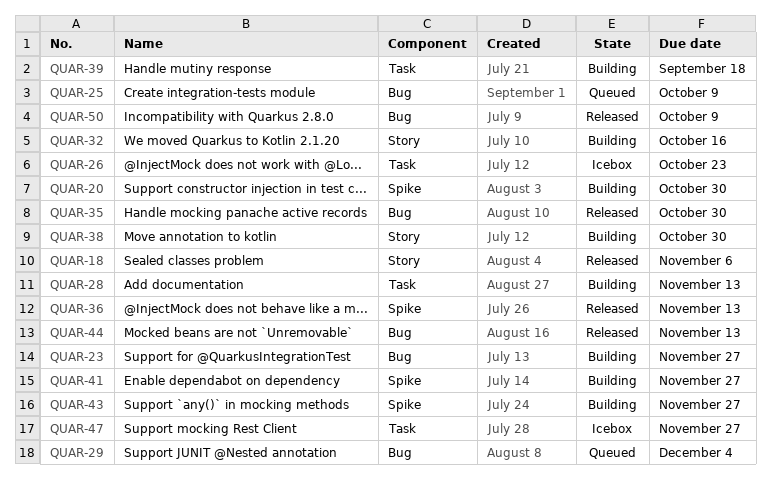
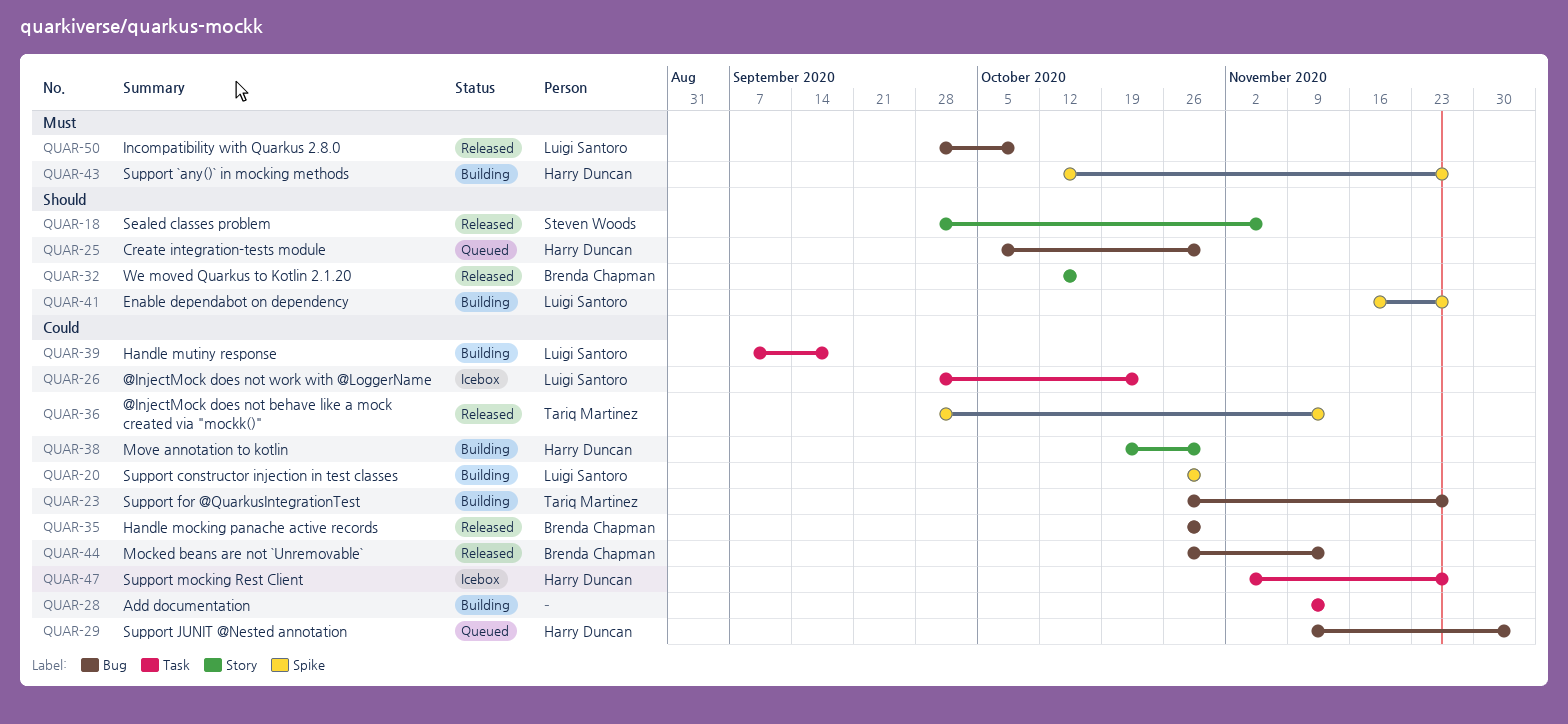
QUAR-25, due: Oct 9 -> Oct 30
QUAR-32, status: Building -> Released

